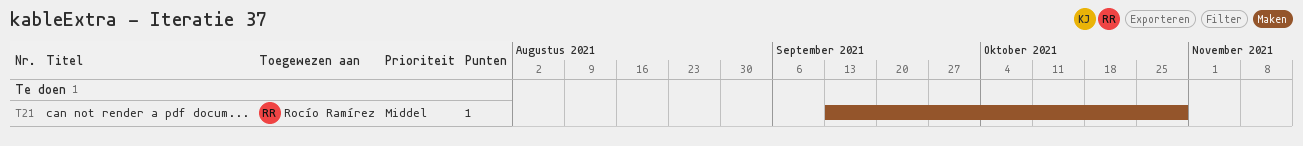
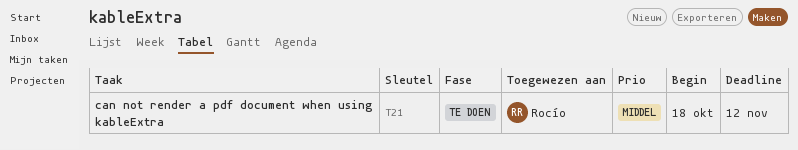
T21, start: Sep 13 -> Oct 18
T21, due: Oct 29 -> Nov 12

